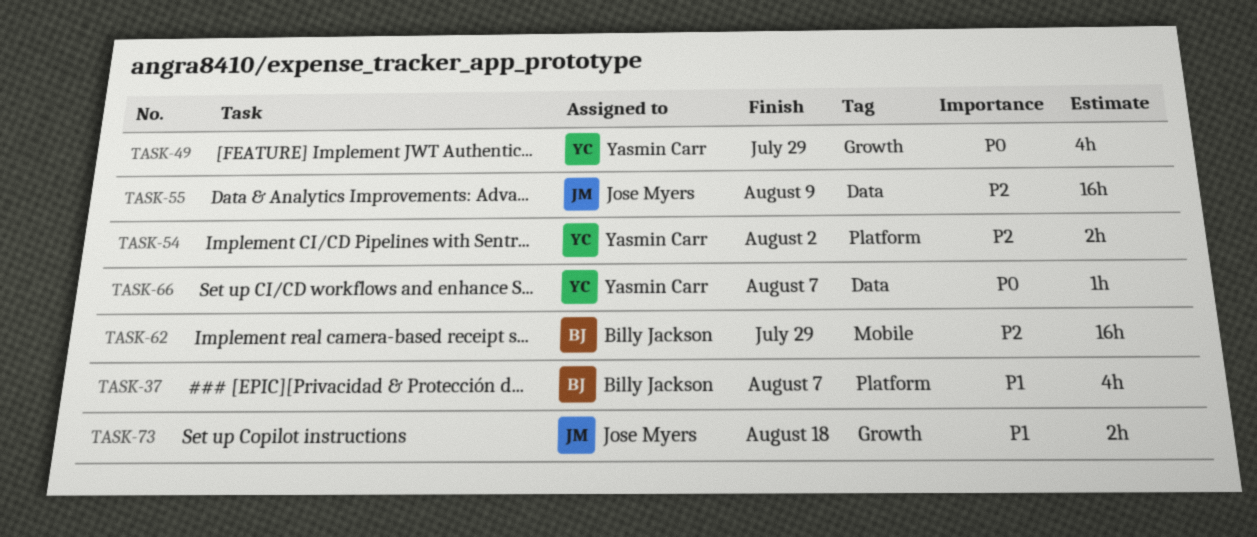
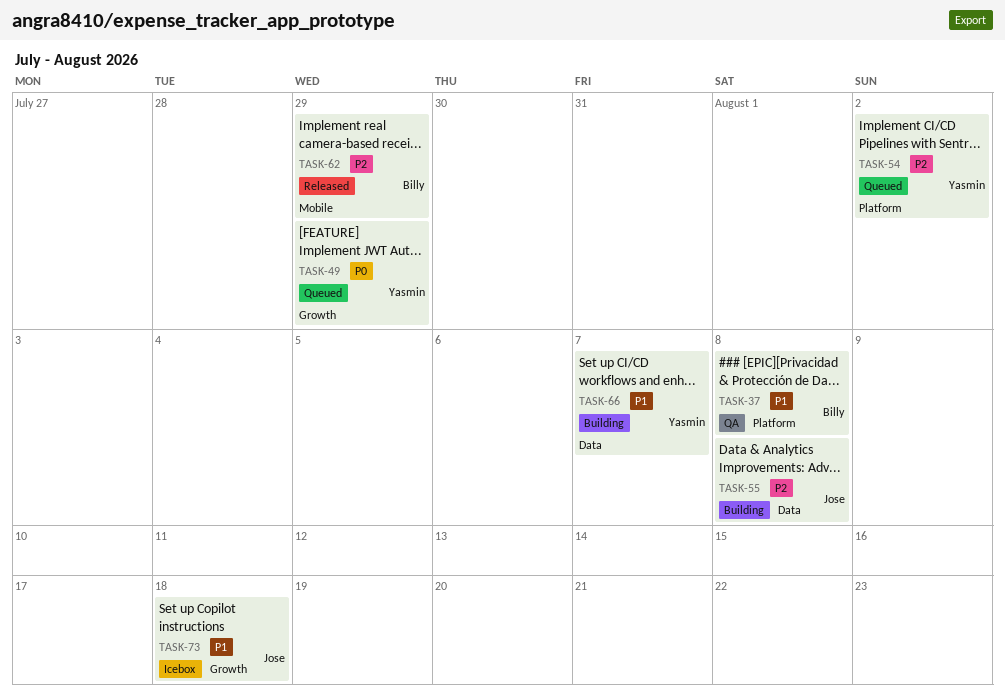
TASK-37, due: Aug 7 -> Aug 8
TASK-55, due: Aug 9 -> Aug 8
TASK-66, priority: P0 -> P1

